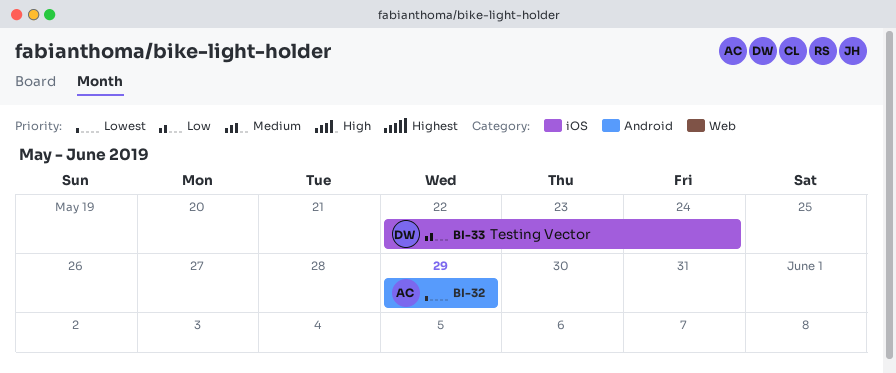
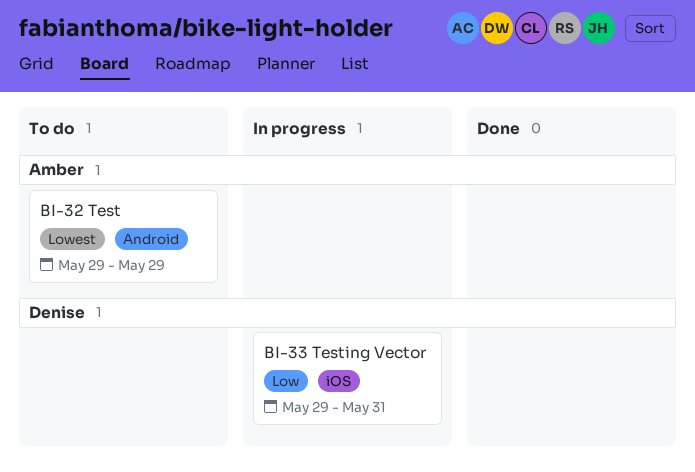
BI-33, start: May 22 -> May 29
BI-33, due: May 24 -> May 31

